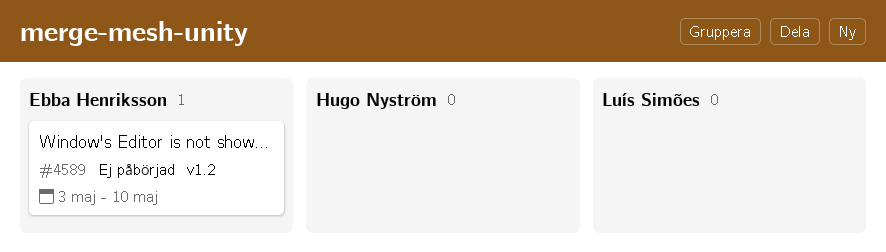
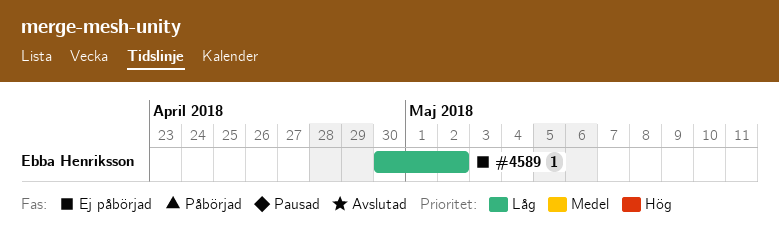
#4589, start: May 3 -> Apr 30
#4589, due: May 10 -> May 2

